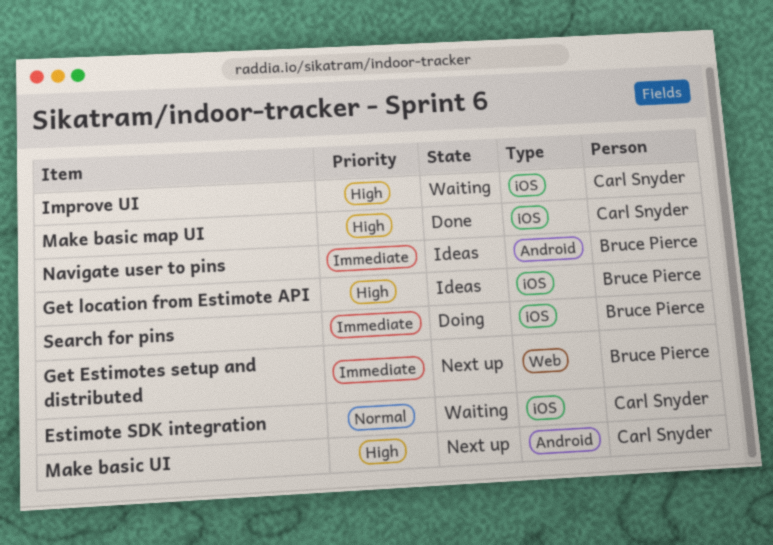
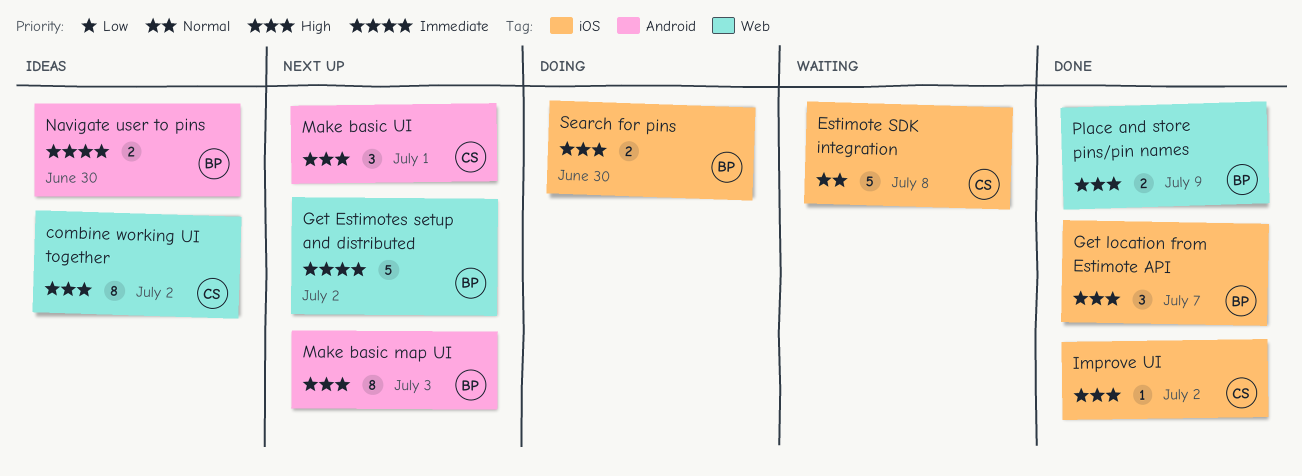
combine working UI together: none -> present
Get location from Estimote API, status: Ideas -> Done
Improve UI, status: Waiting -> Done
Make basic map UI, status: Done -> Next up
Make basic map UI, owner: Carl Snyder -> Bruce Pierce
Make basic map UI, label: iOS -> Android
Place and store pins/pin names: none -> present
Search for pins, priority: Immediate -> High

